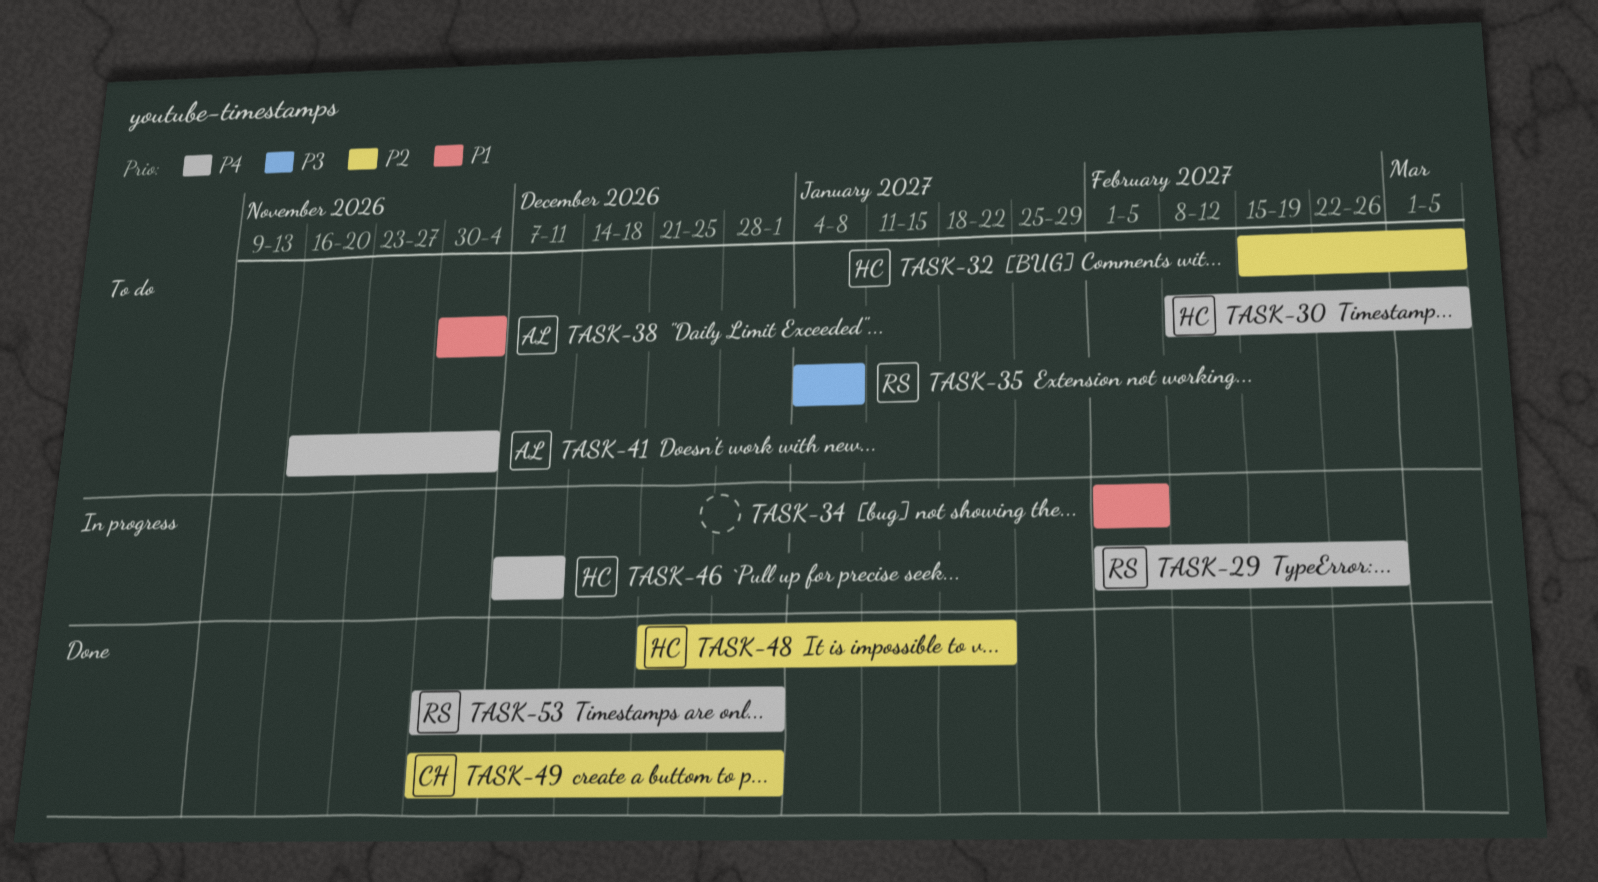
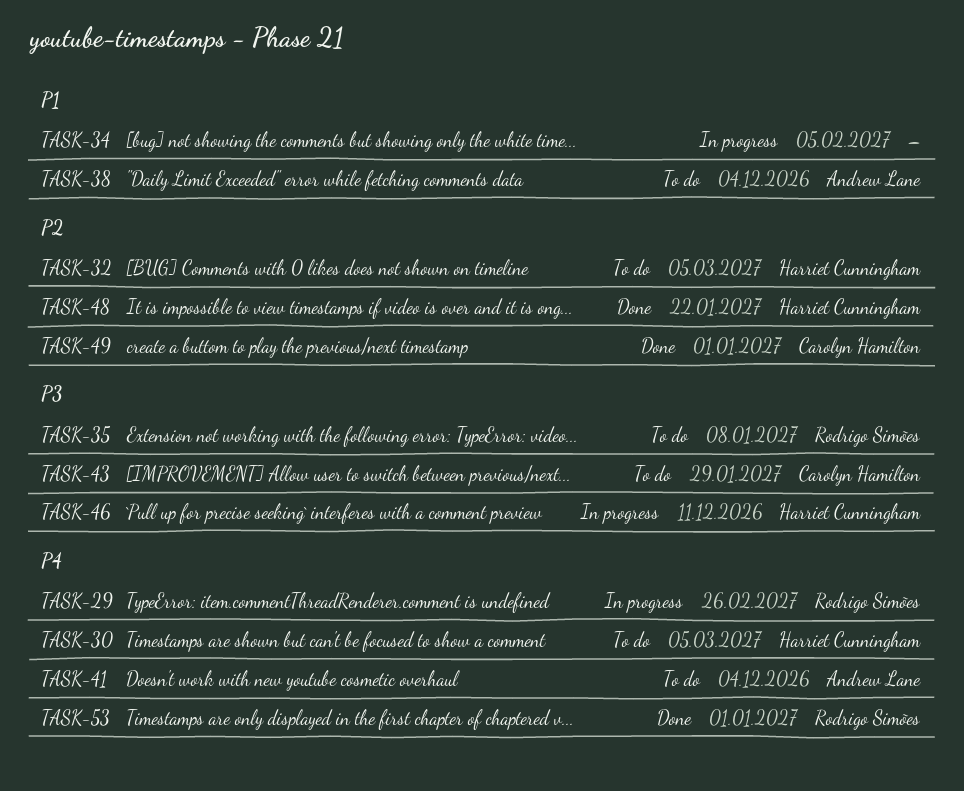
TASK-43: none -> present
TASK-46, priority: P4 -> P3

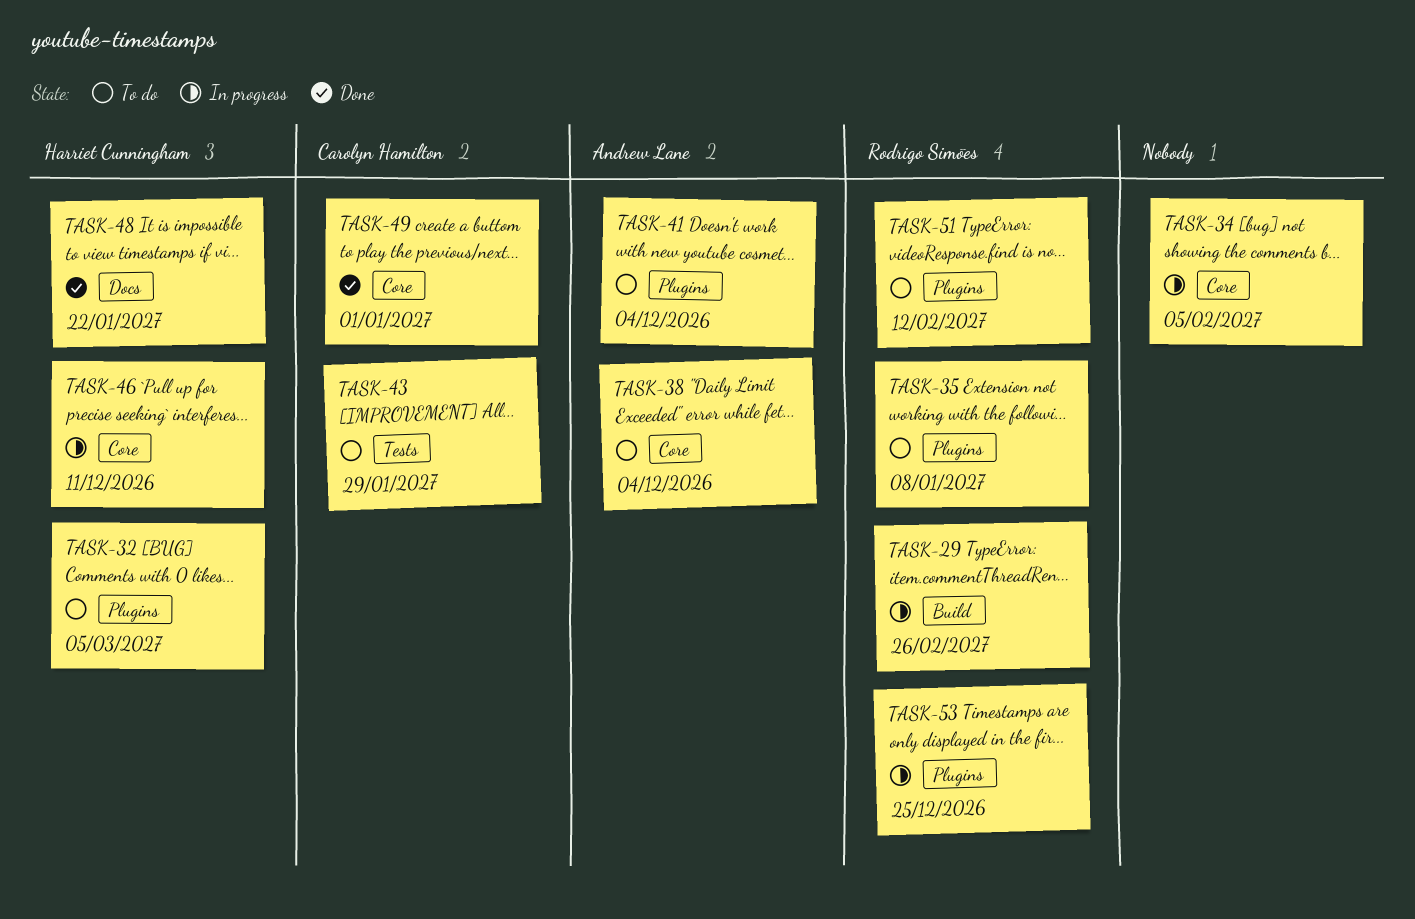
TASK-30: present -> none
TASK-51: none -> present
TASK-53, status: Done -> In progress
TASK-53, due: Jan 1 -> Dec 25

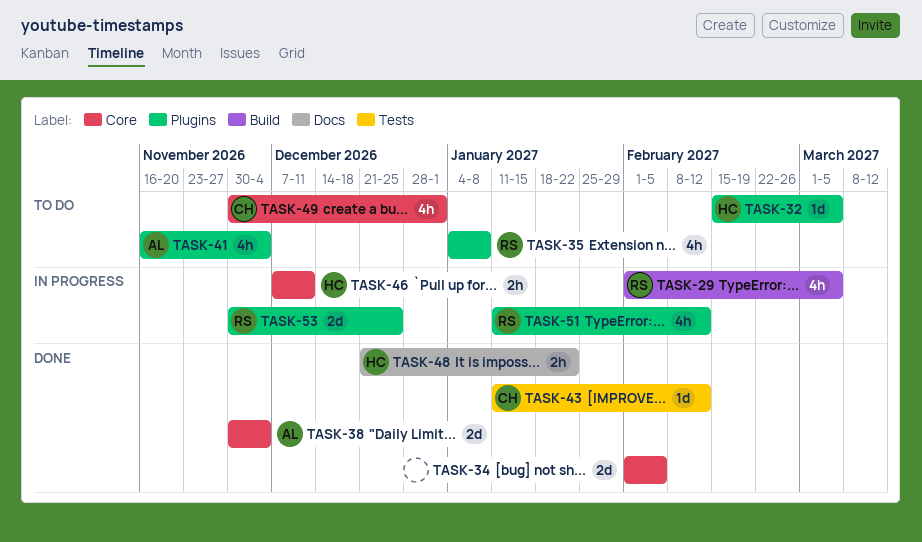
TASK-29, due: Feb 26 -> Mar 5
TASK-34, status: In progress -> Done
TASK-38, status: To do -> Done
TASK-43, status: To do -> Done
TASK-43, due: Jan 29 -> Feb 12
TASK-49, status: Done -> To do
TASK-51, status: To do -> In progress

